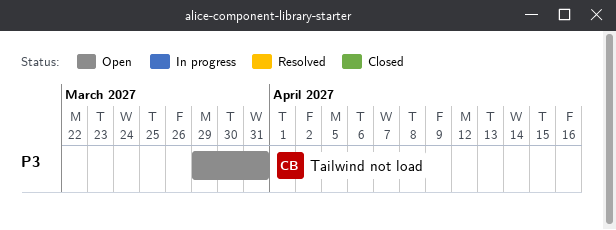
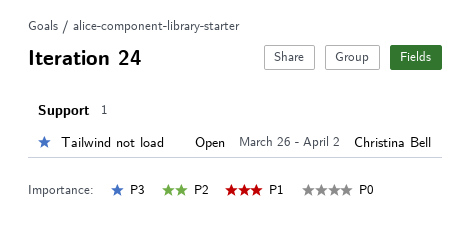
Tailwind not load, start: Mar 29 -> Mar 26
Tailwind not load, due: Mar 31 -> Apr 2

